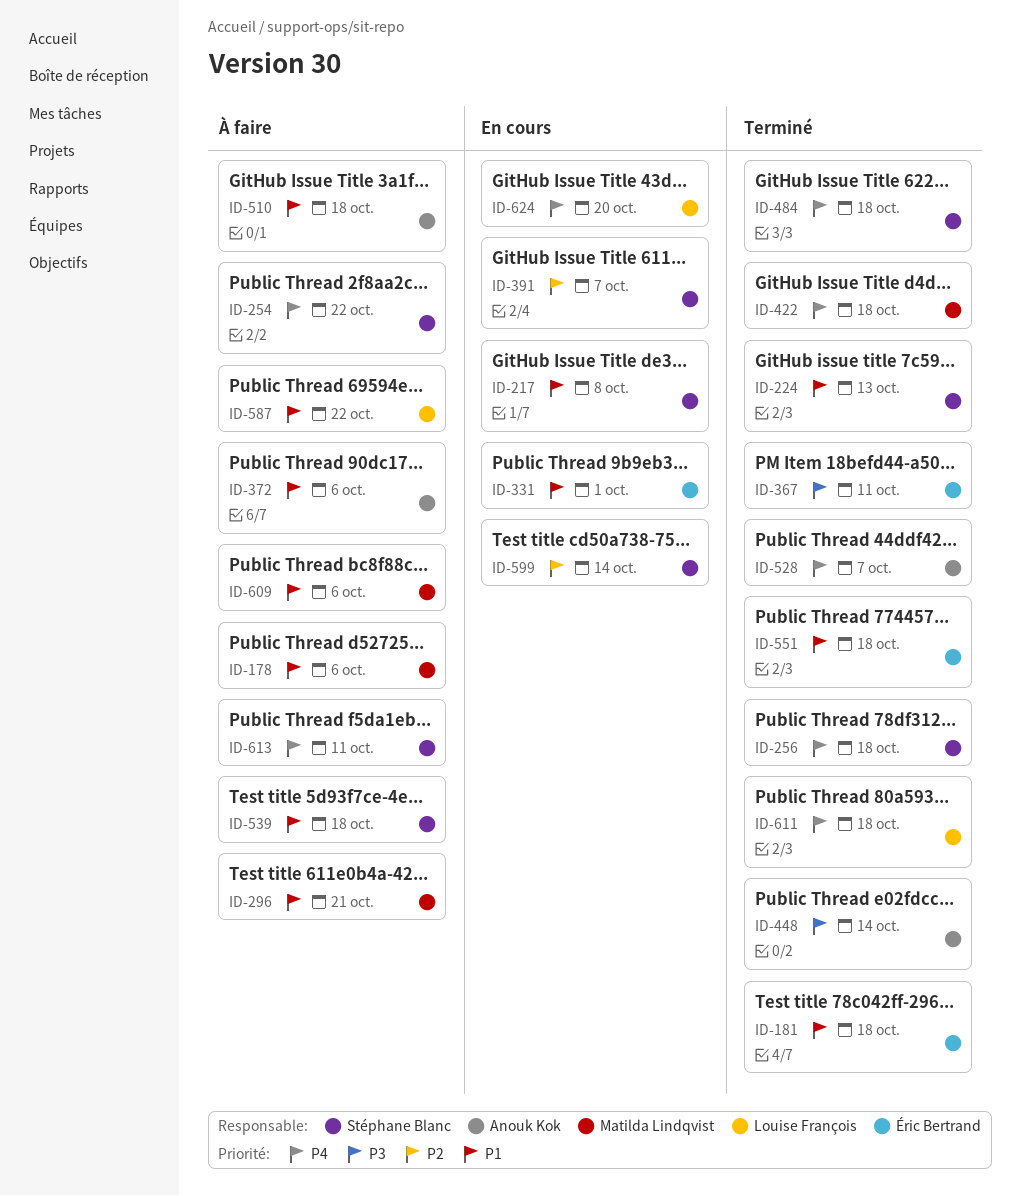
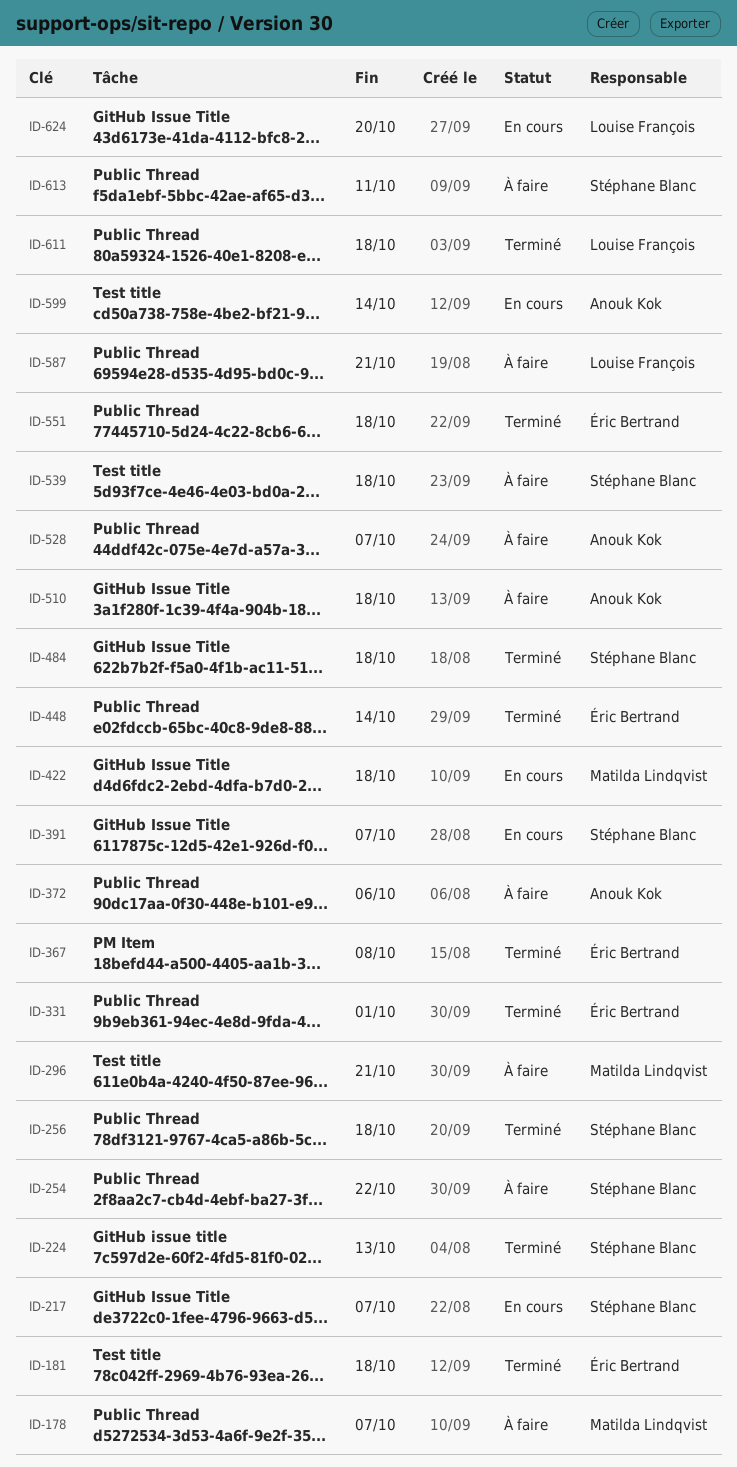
ID-178, due: Oct 6 -> Oct 7
ID-217, due: Oct 8 -> Oct 7
ID-331, status: En cours -> Terminé
ID-367, due: Oct 11 -> Oct 8
ID-422, status: Terminé -> En cours
ID-448, owner: Anouk Kok -> Éric Bertrand
ID-528, status: Terminé -> À faire
ID-587, due: Oct 22 -> Oct 21
ID-599, owner: Stéphane Blanc -> Anouk Kok
ID-609: present -> none

